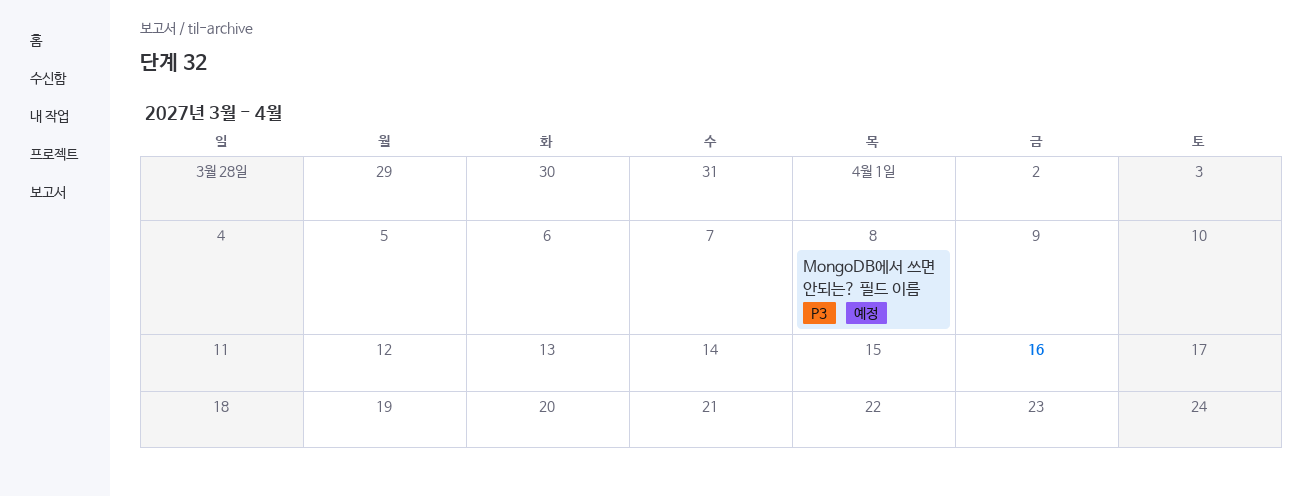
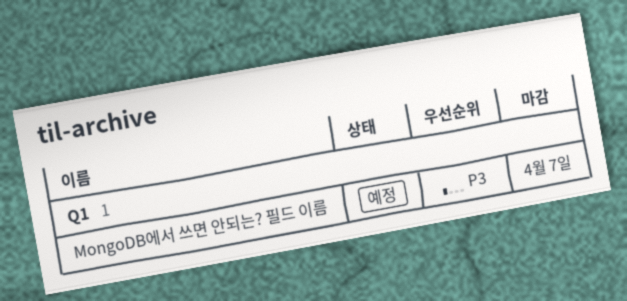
MongoDB에서 쓰면 안되는? 필드 이름, due: Apr 8 -> Apr 7

